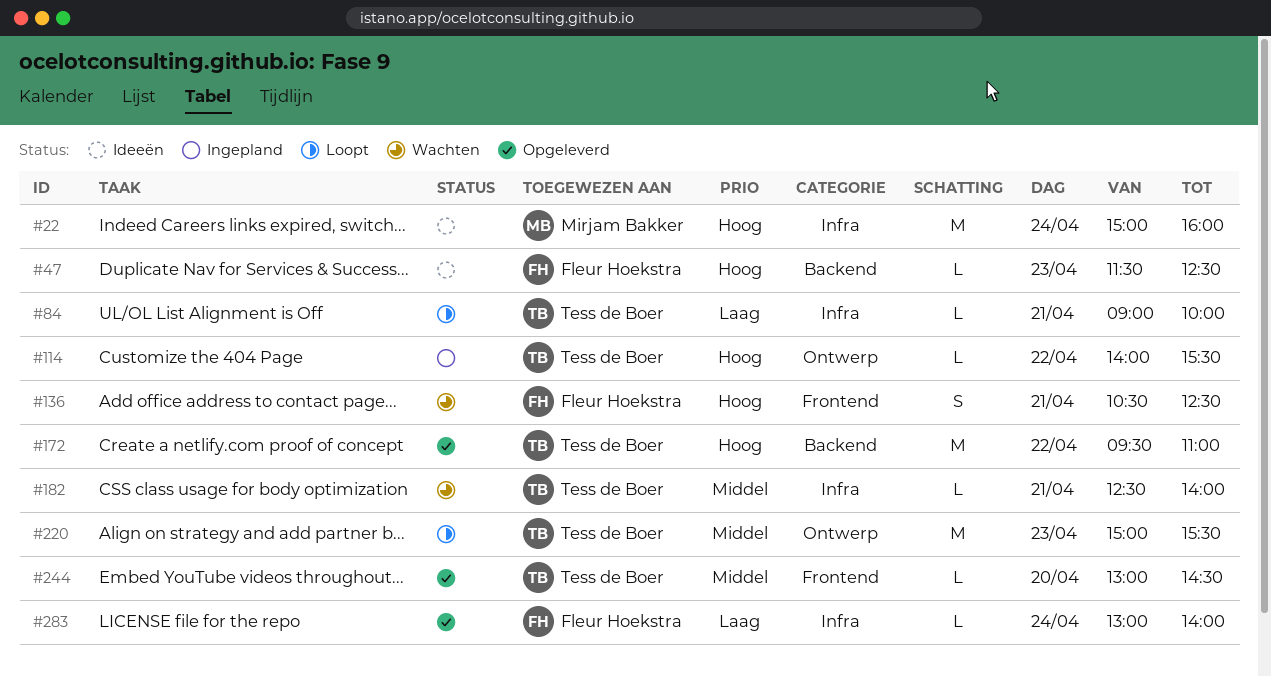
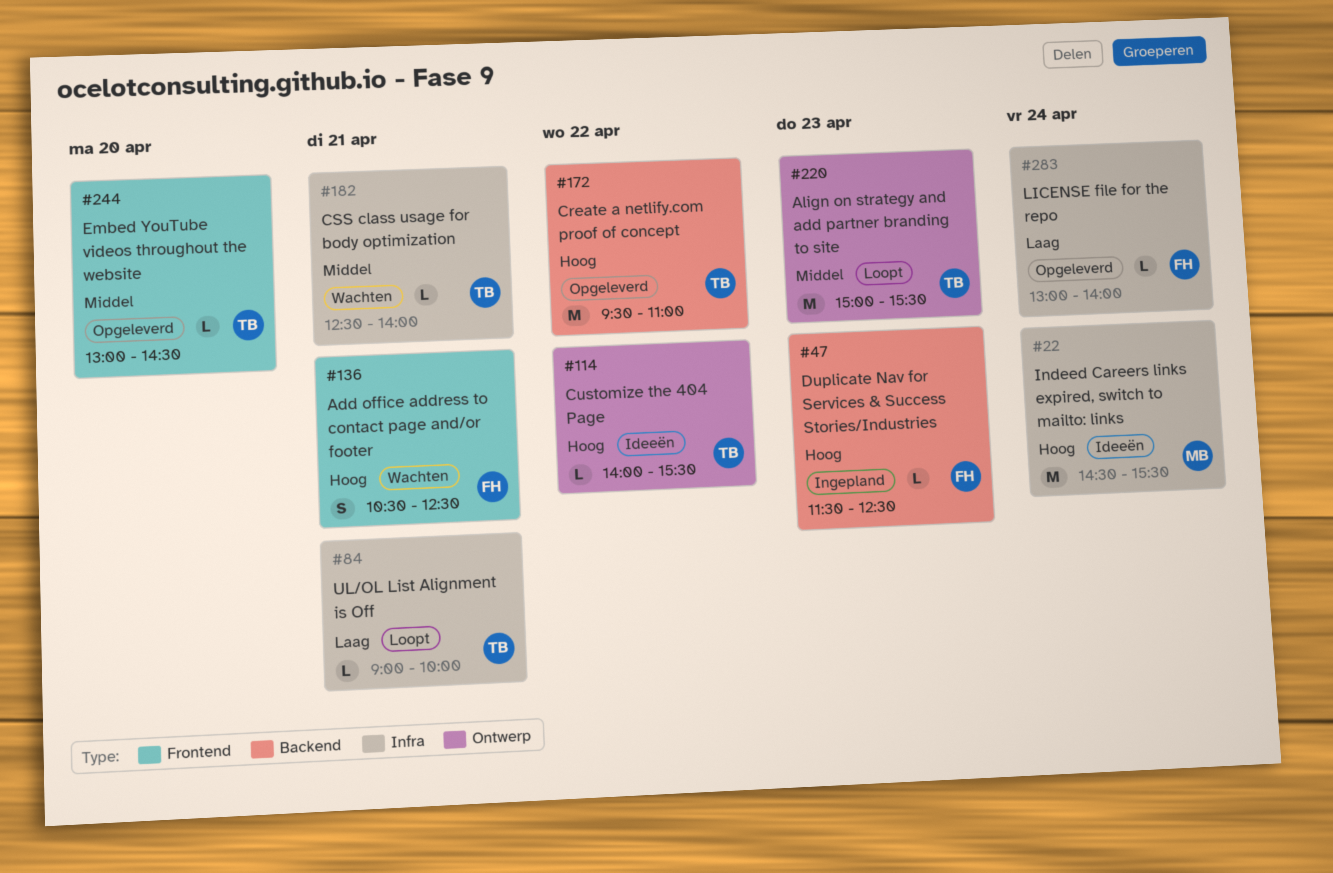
#22, begins: 15:00 -> 14:30
#22, ends: 16:00 -> 15:30
#47, status: Ideeën -> Ingepland
#114, status: Ingepland -> Ideeën

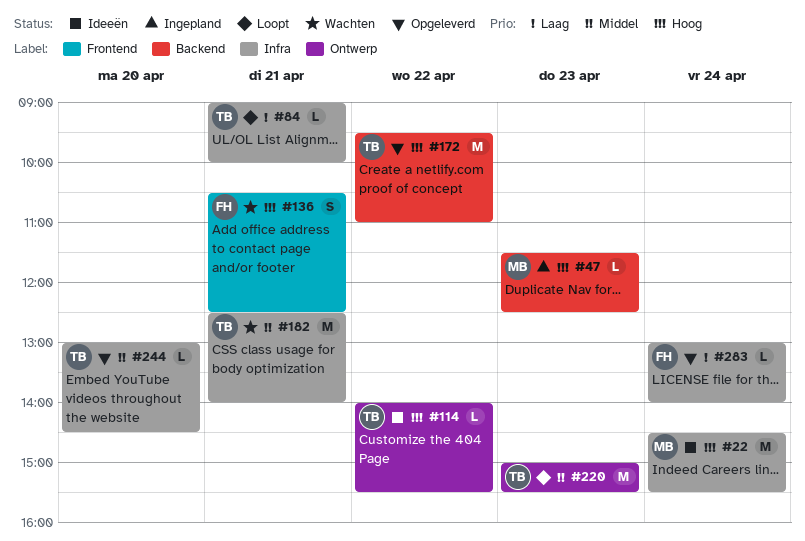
#47, owner: FH -> MB
#182, estimate: L -> M
#244, label: Frontend -> Infra

